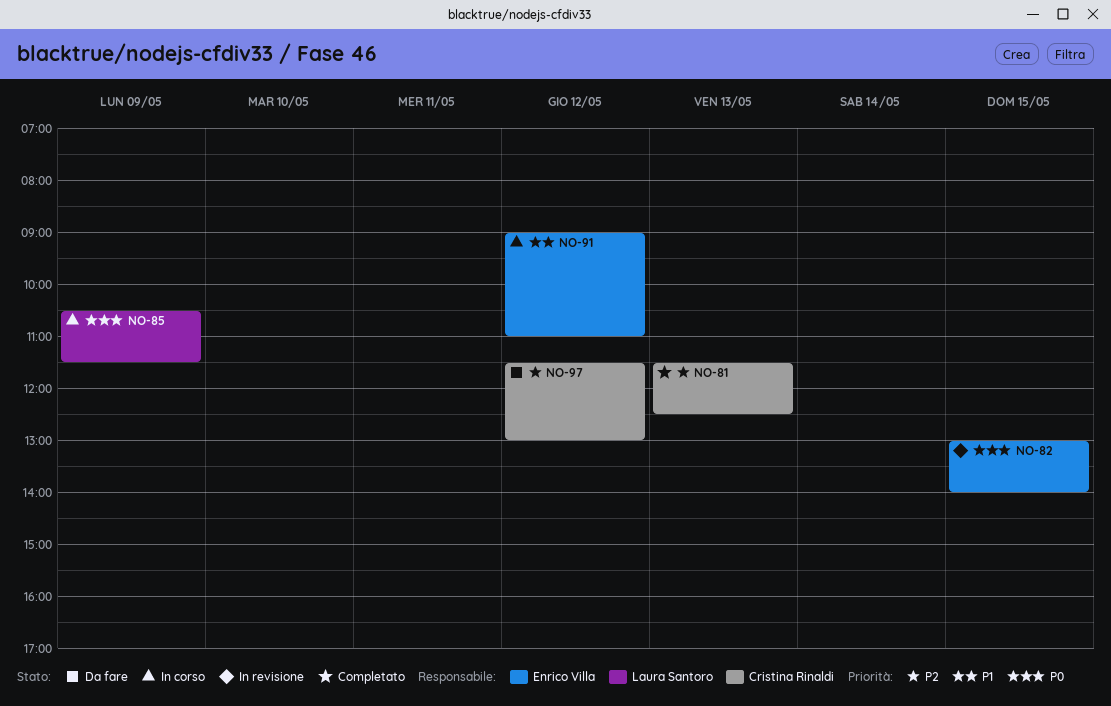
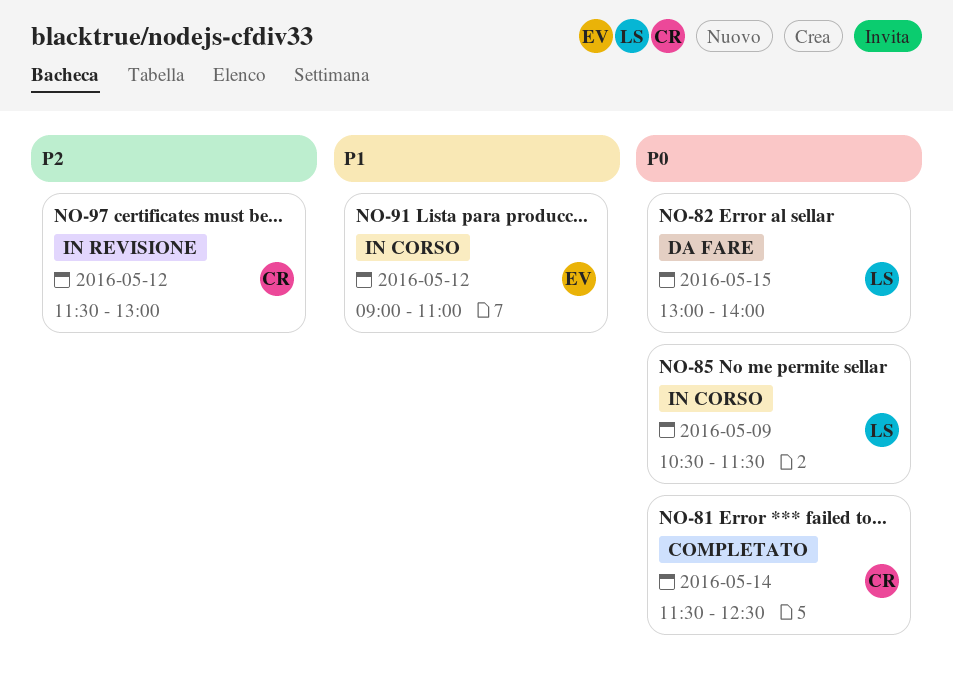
NO-81, priority: P2 -> P0
NO-81, day: May 13 -> May 14
NO-82, status: In revisione -> Da fare
NO-82, owner: Enrico Villa -> Laura Santoro
NO-97, status: Da fare -> In revisione

